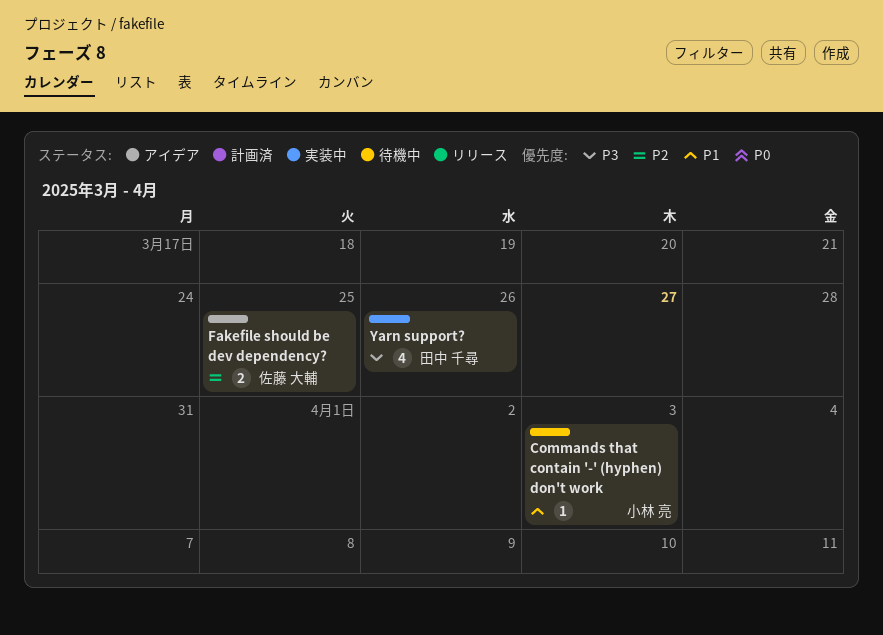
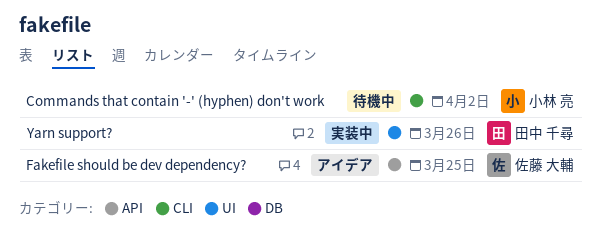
Commands that contain '-' (hyphen) don't work, due: Apr 3 -> Apr 2

